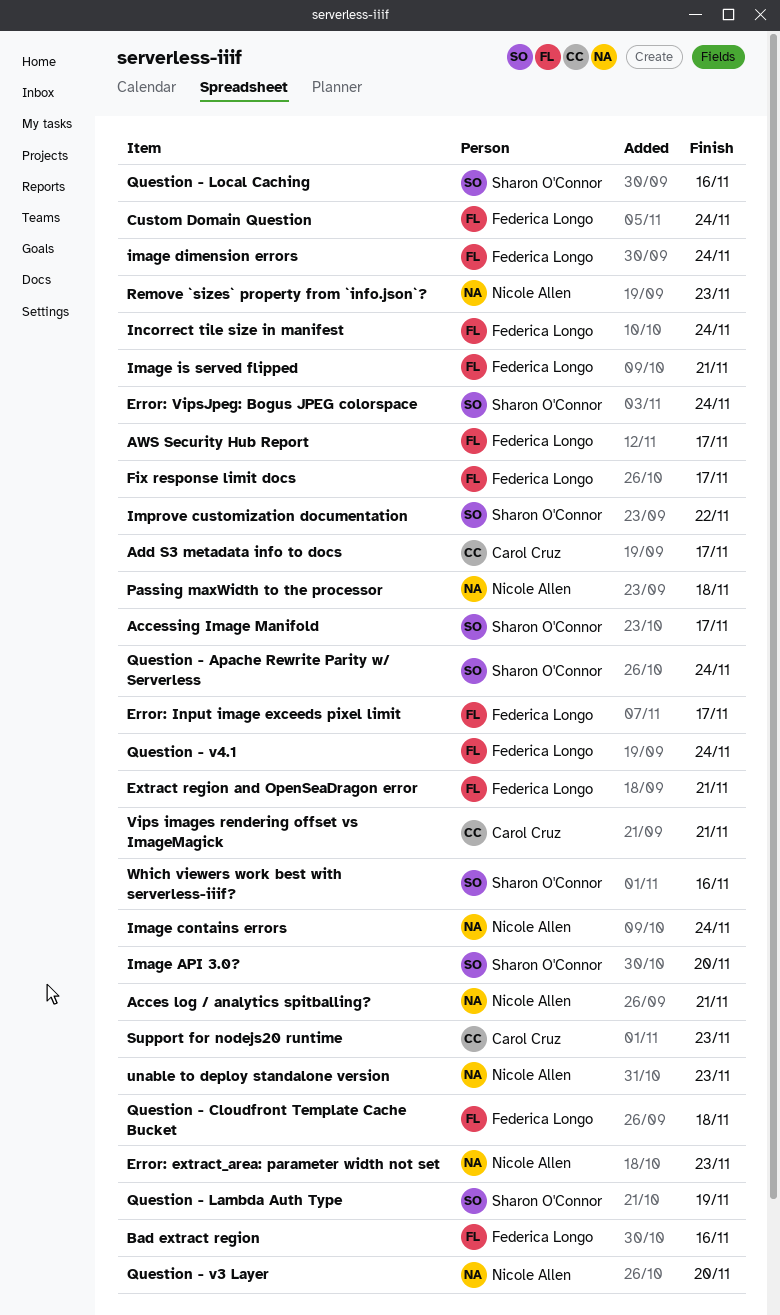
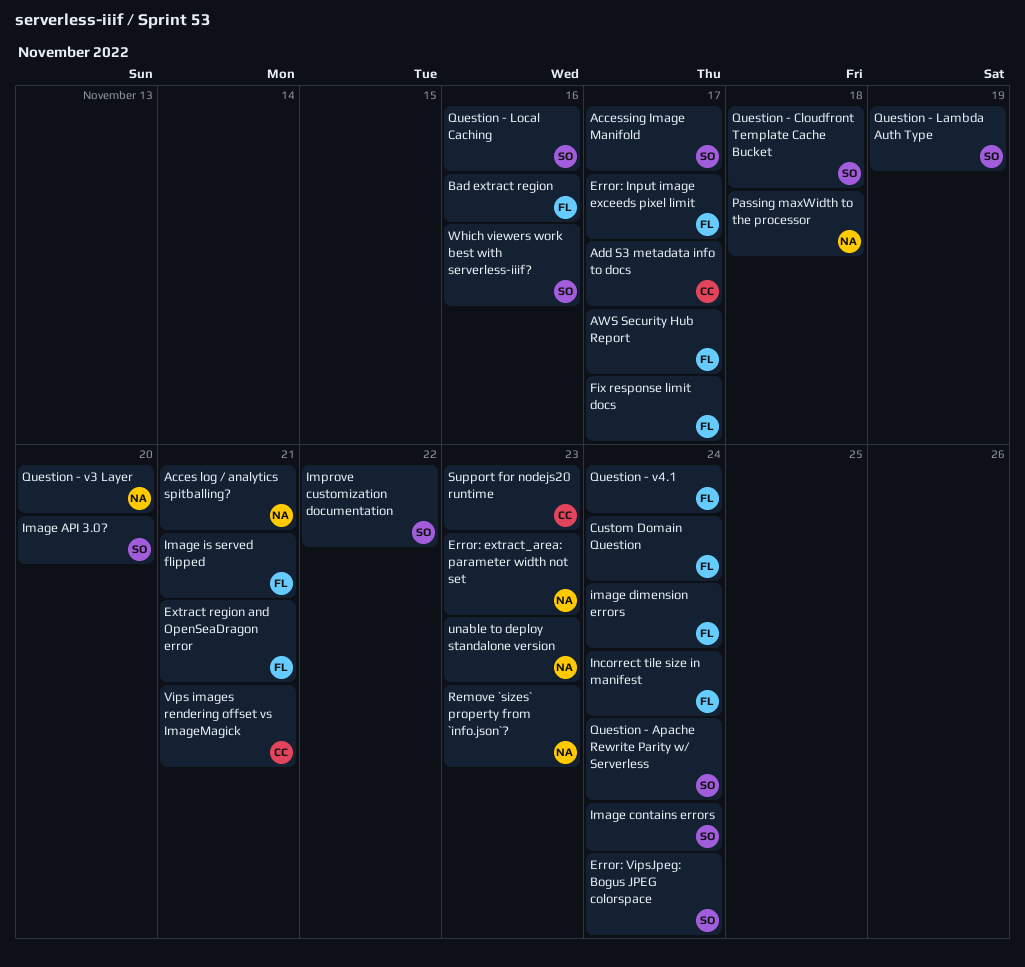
Image contains errors, owner: Nicole Allen -> Sharon O'Connor
Question - Cloudfront Template Cache Bucket, owner: Federica Longo -> Sharon O'Connor

